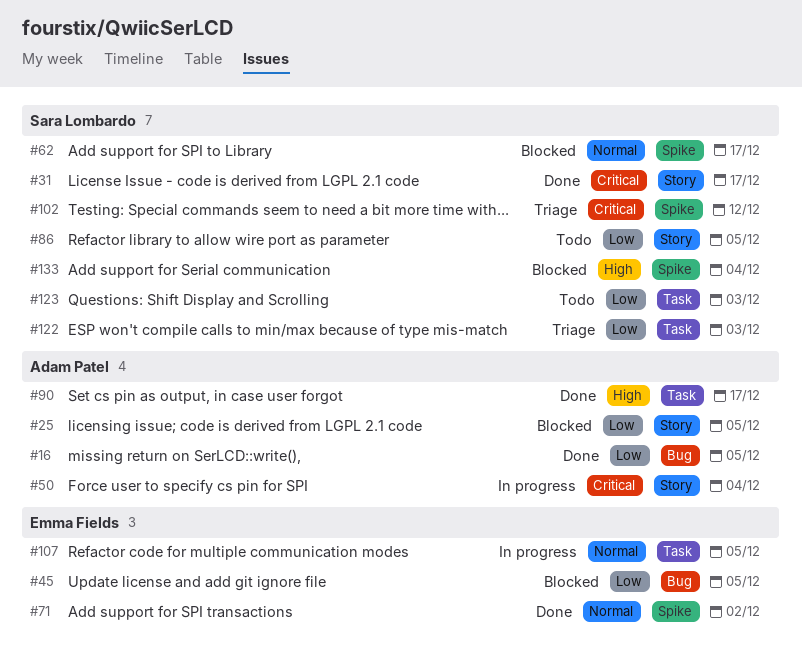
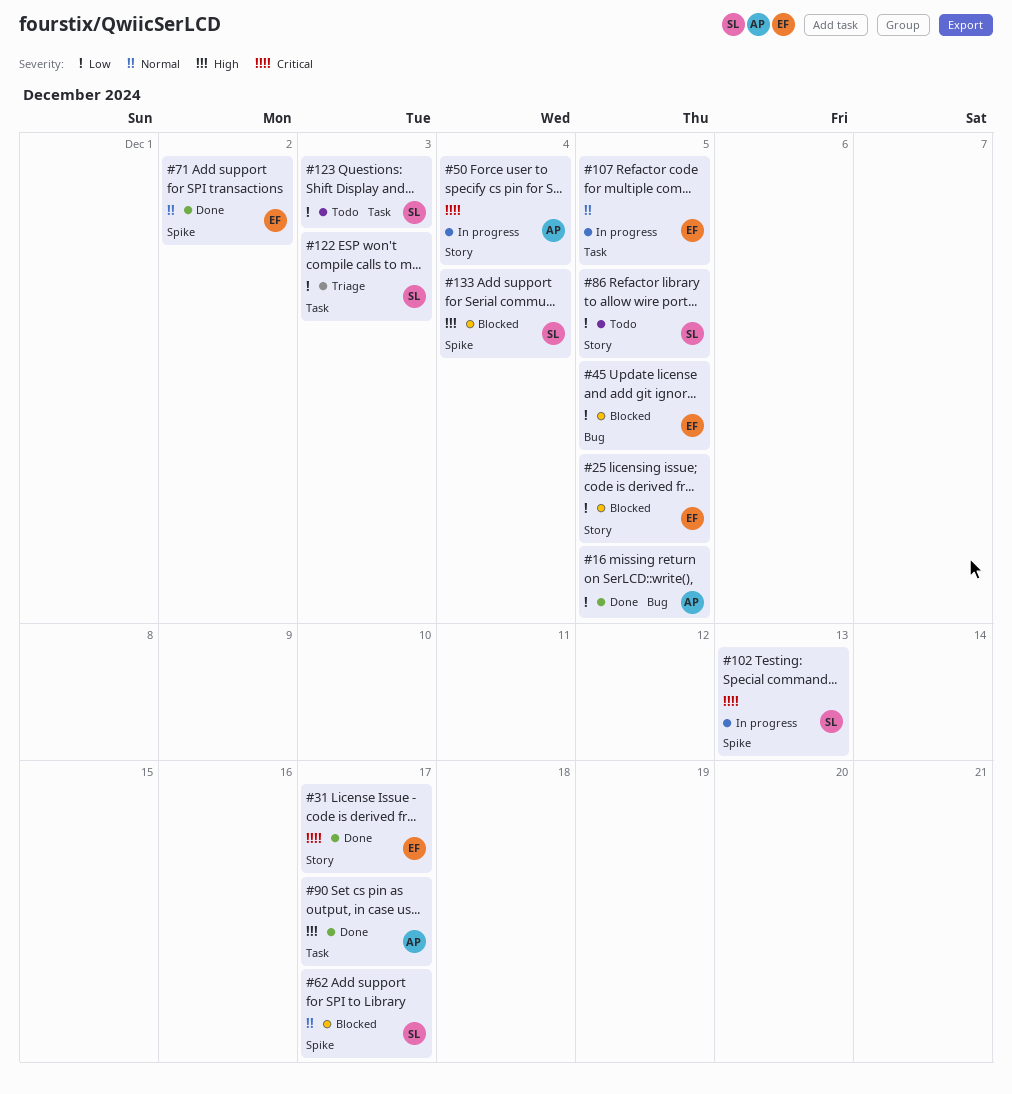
#25, owner: Adam Patel -> Emma Fields
#31, owner: Sara Lombardo -> Emma Fields
#102, status: Triage -> In progress
#102, due: Dec 12 -> Dec 13

